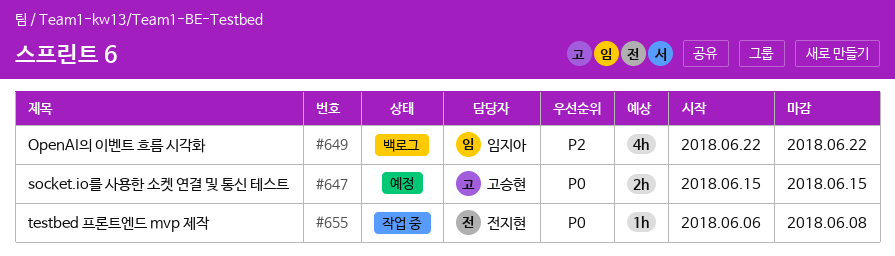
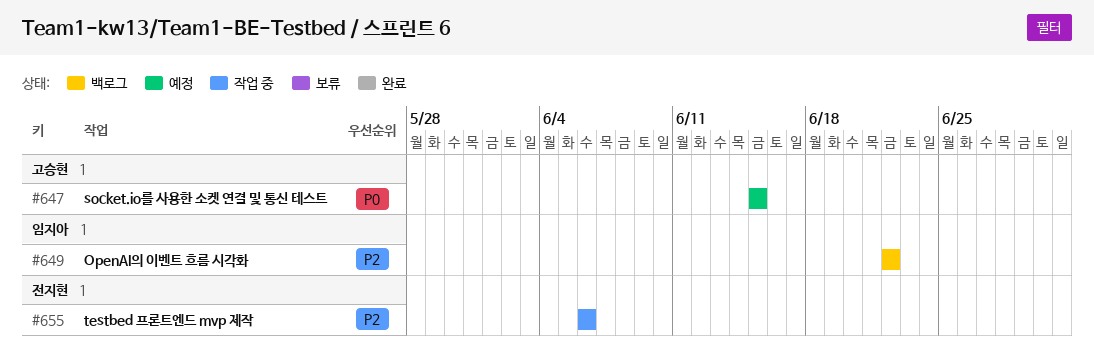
#655, priority: P0 -> P2
#655, due: Jun 8 -> Jun 6

